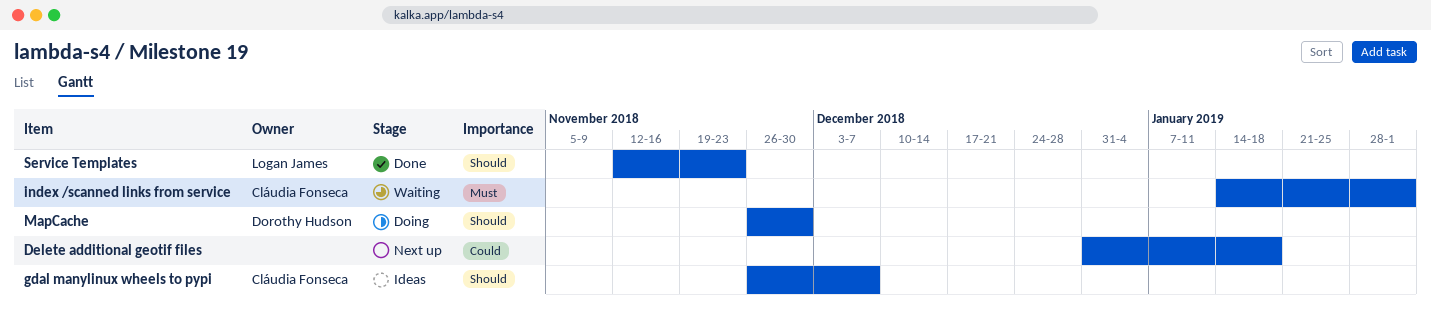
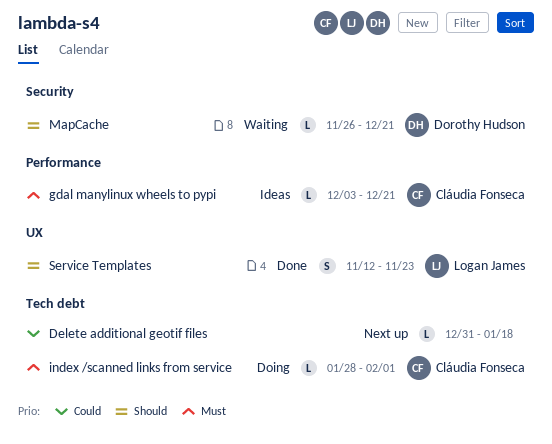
gdal manylinux wheels to pypi, priority: Should -> Must
gdal manylinux wheels to pypi, start: Nov 26 -> Dec 3
gdal manylinux wheels to pypi, due: Dec 7 -> Dec 21
index /scanned links from service, status: Waiting -> Doing
index /scanned links from service, start: Jan 14 -> Jan 28
MapCache, status: Doing -> Waiting
MapCache, due: Nov 30 -> Dec 21

